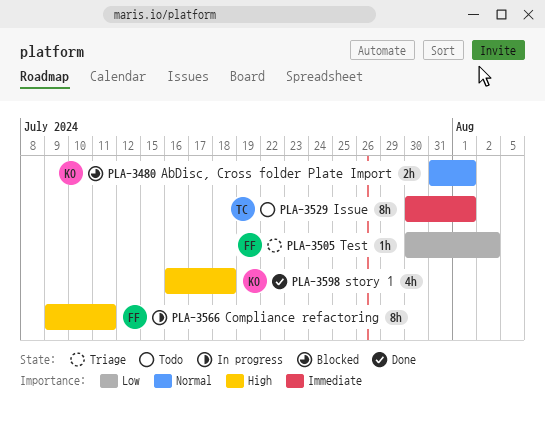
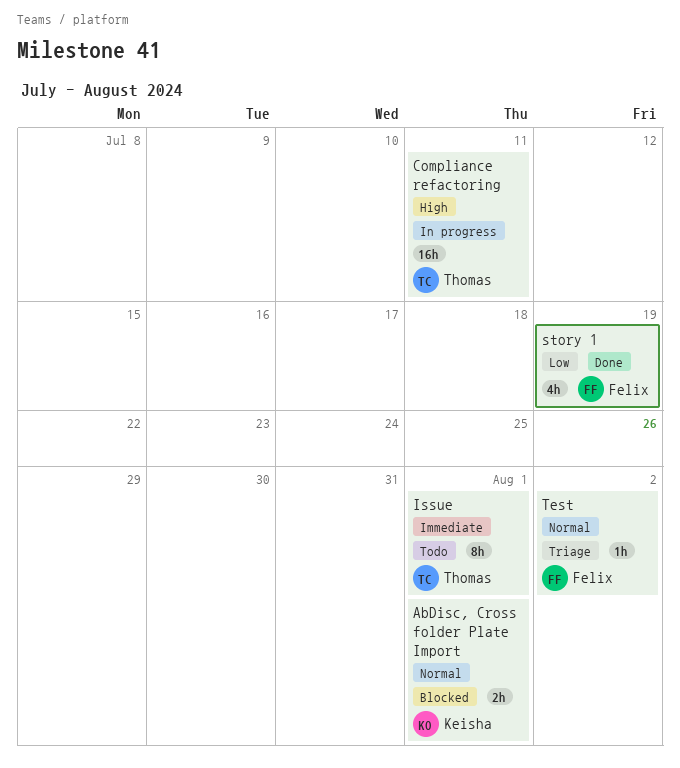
Compliance refactoring, owner: Felix -> Thomas
Compliance refactoring, estimate: 8h -> 16h
story 1, owner: Keisha -> Felix
story 1, priority: High -> Low
story 1, due: Jul 18 -> Jul 19
Test, priority: Low -> Normal

